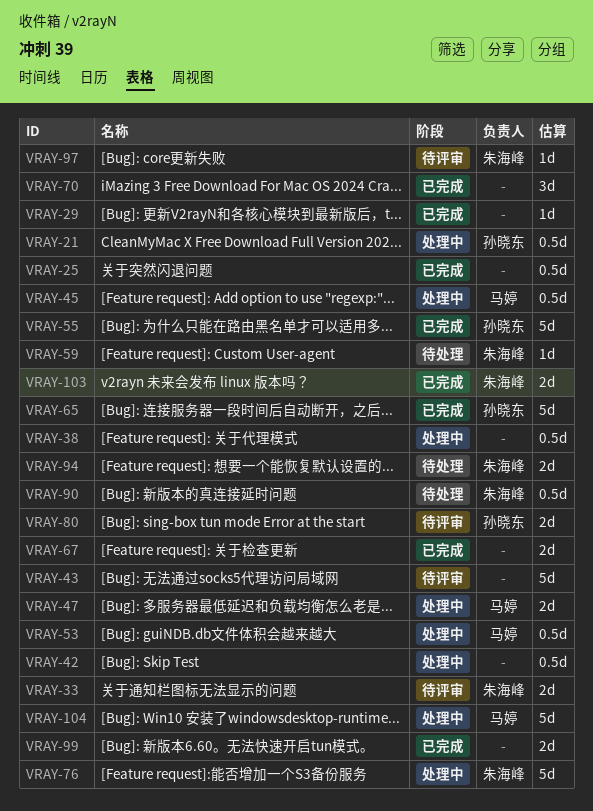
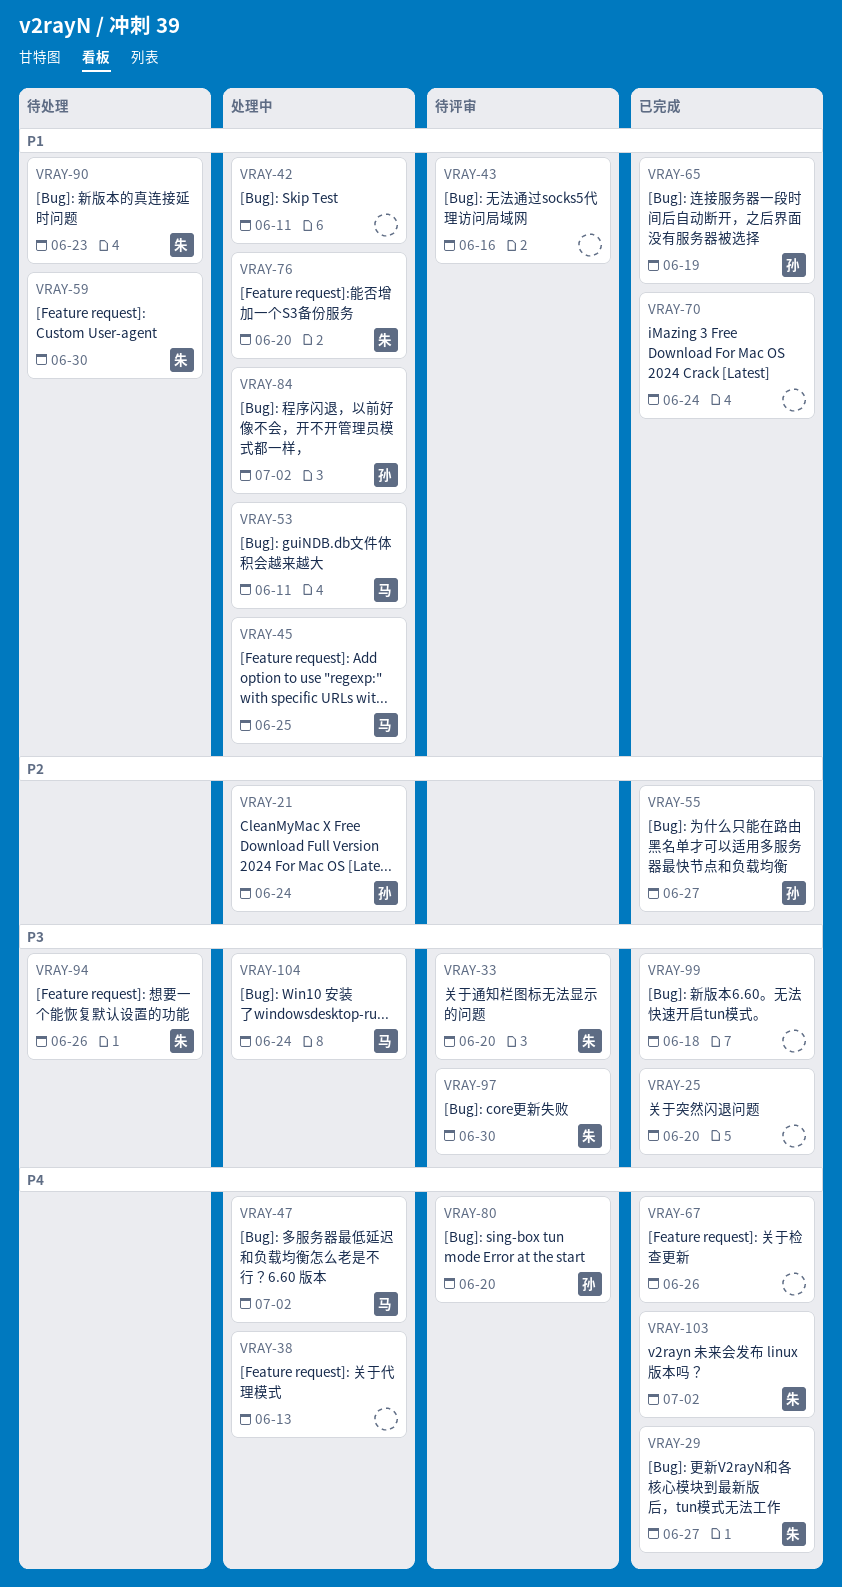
VRAY-29, owner: none -> 朱海峰
VRAY-84: none -> present

